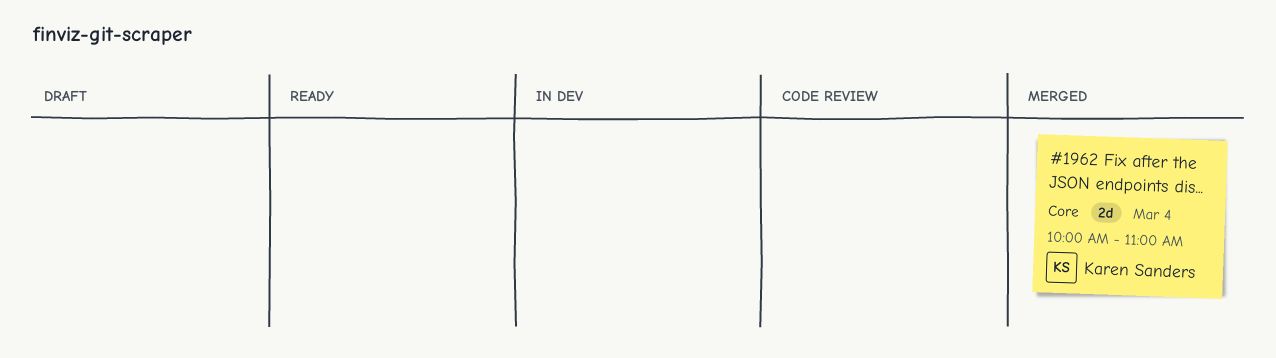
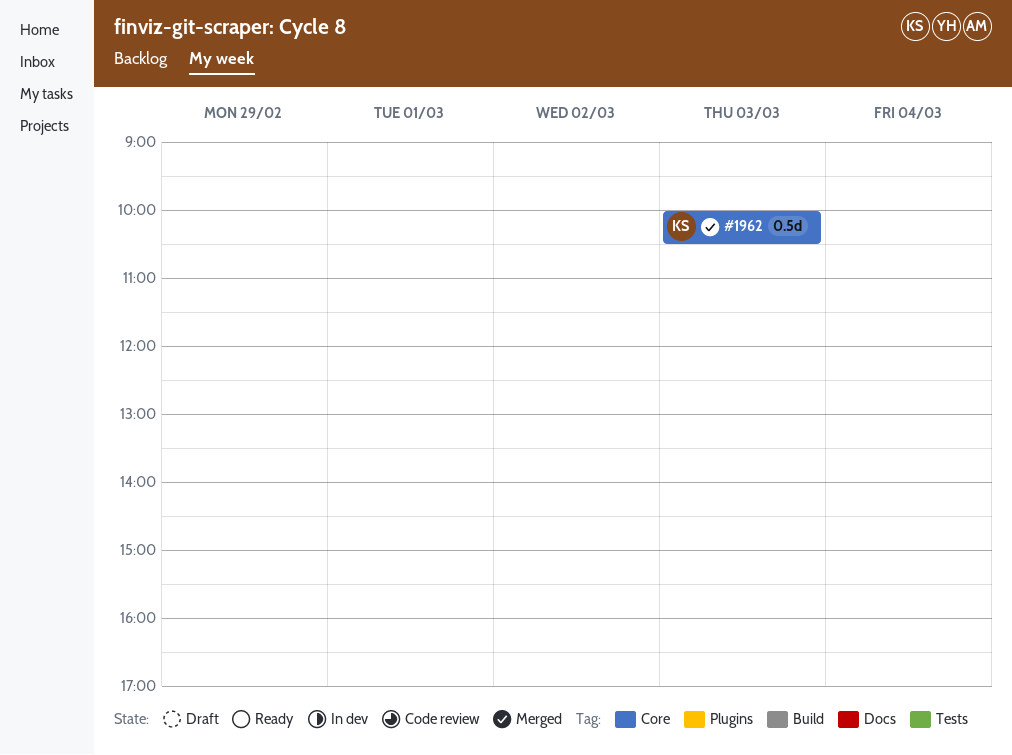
#1962, estimate: 2d -> 0.5d
#1962, day: Mar 4 -> Mar 3
#1962, ends: 11:00 -> 10:30

